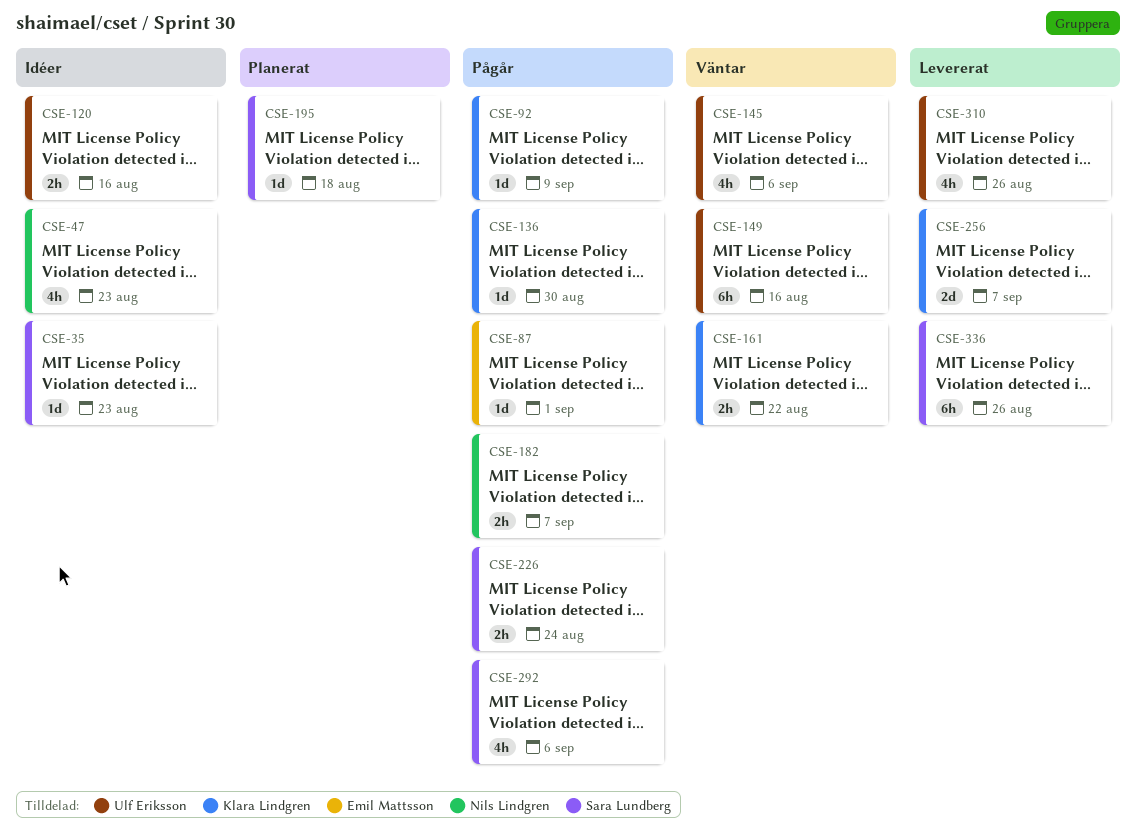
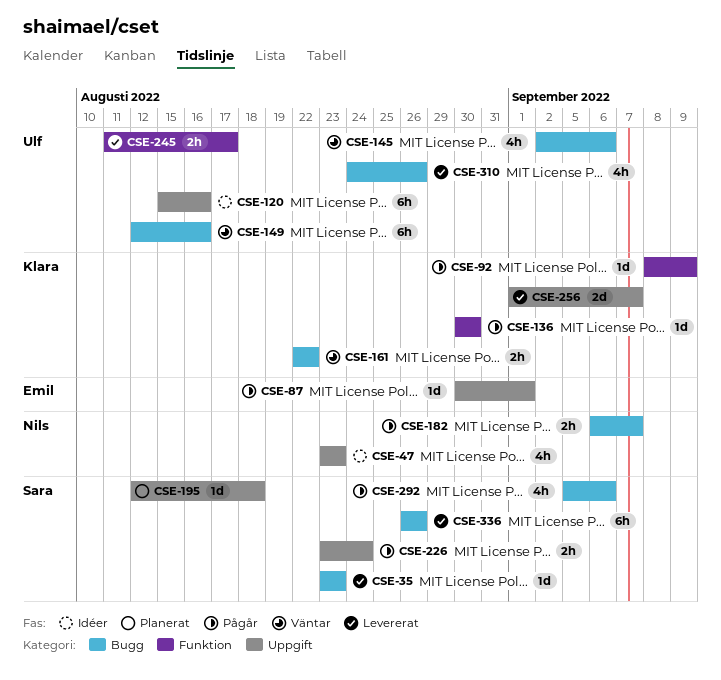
CSE-35, status: Idéer -> Levererat
CSE-120, estimate: 2h -> 6h
CSE-245: none -> present

